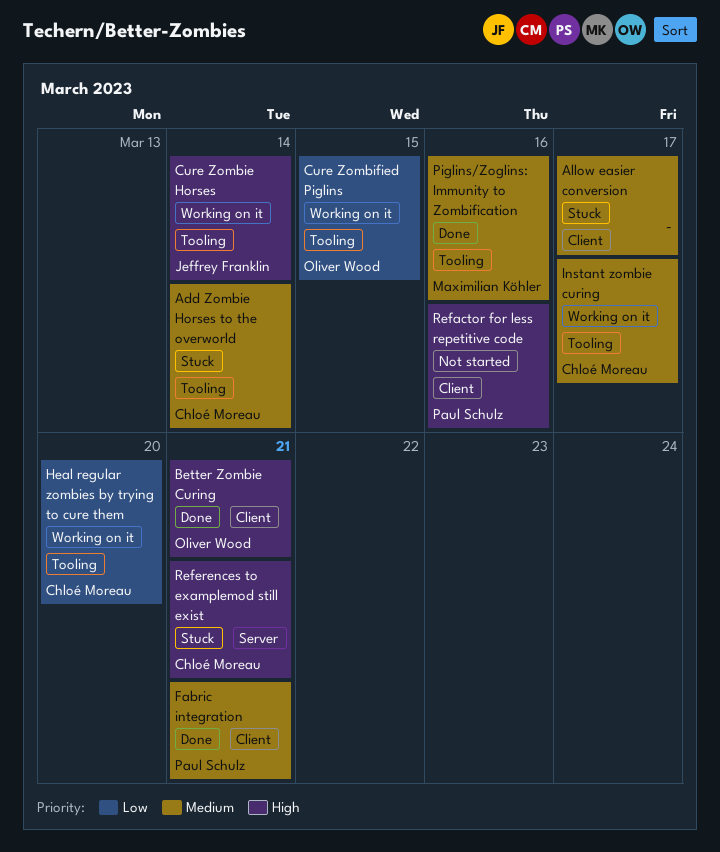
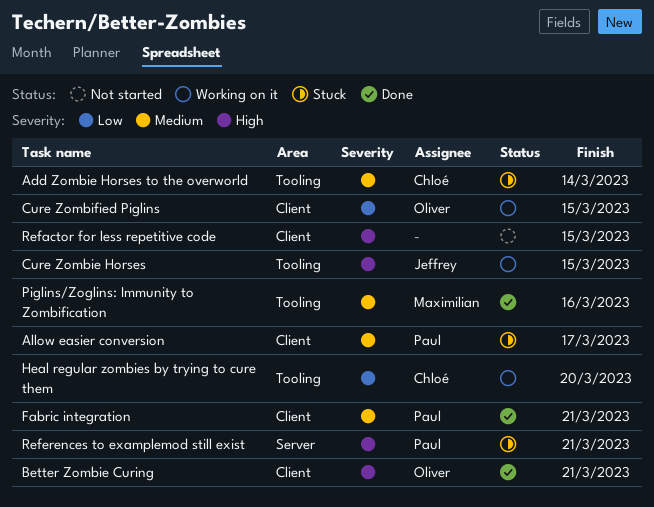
Allow easier conversion, owner: none -> Paul Schulz
Cure Zombie Horses, due: Mar 14 -> Mar 15
Cure Zombified Piglins, label: Tooling -> Client
Instant zombie curing: present -> none
Refactor for less repetitive code, owner: Paul Schulz -> none
Refactor for less repetitive code, due: Mar 16 -> Mar 15
References to examplemod still exist, owner: Chloé Moreau -> Paul Schulz

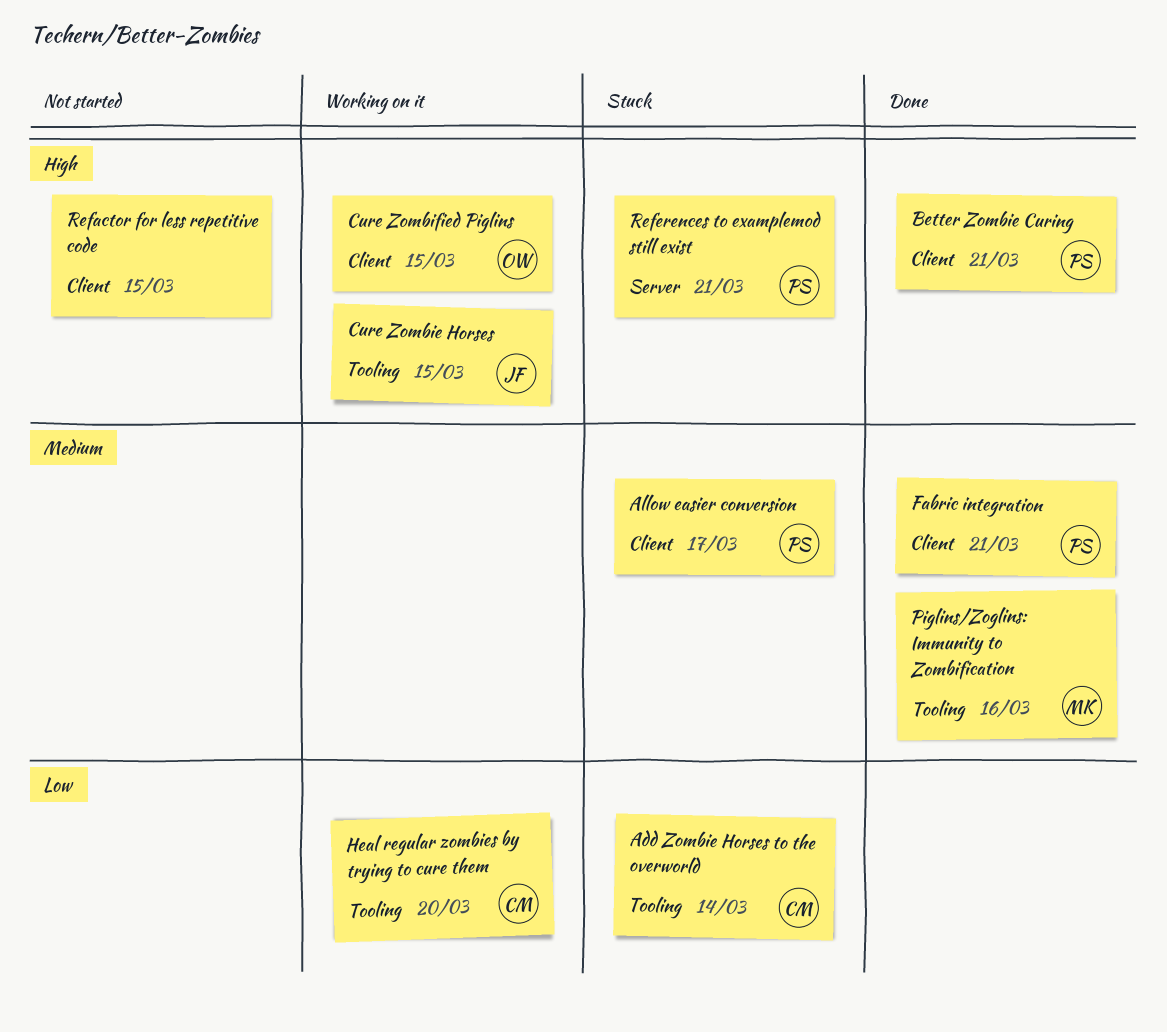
Add Zombie Horses to the overworld, priority: Medium -> Low
Better Zombie Curing, owner: Oliver -> Paul
Cure Zombified Piglins, priority: Low -> High

